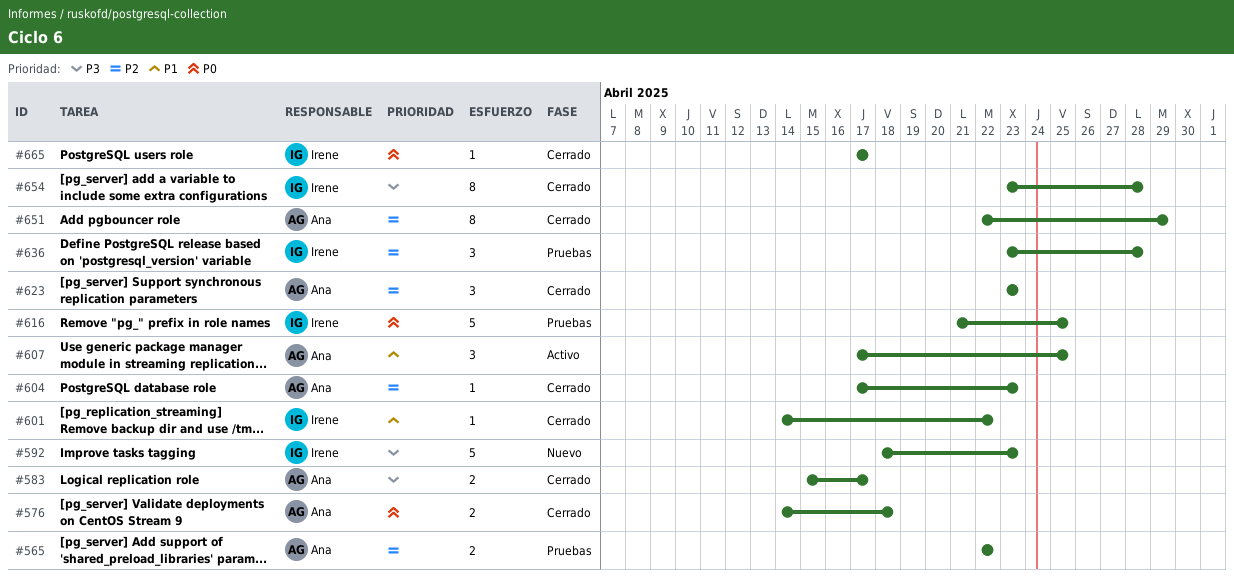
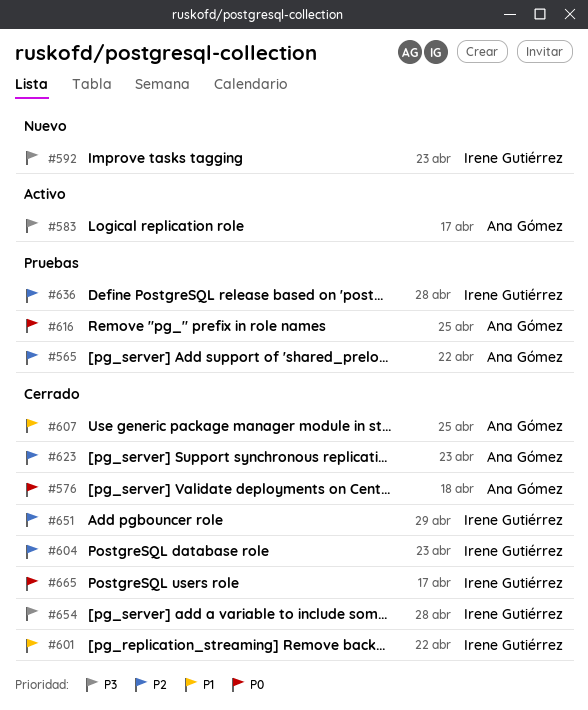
#583, status: Cerrado -> Activo
#604, owner: Ana Gómez -> Irene Gutiérrez
#607, status: Activo -> Cerrado
#616, owner: Irene Gutiérrez -> Ana Gómez
#651, owner: Ana Gómez -> Irene Gutiérrez

